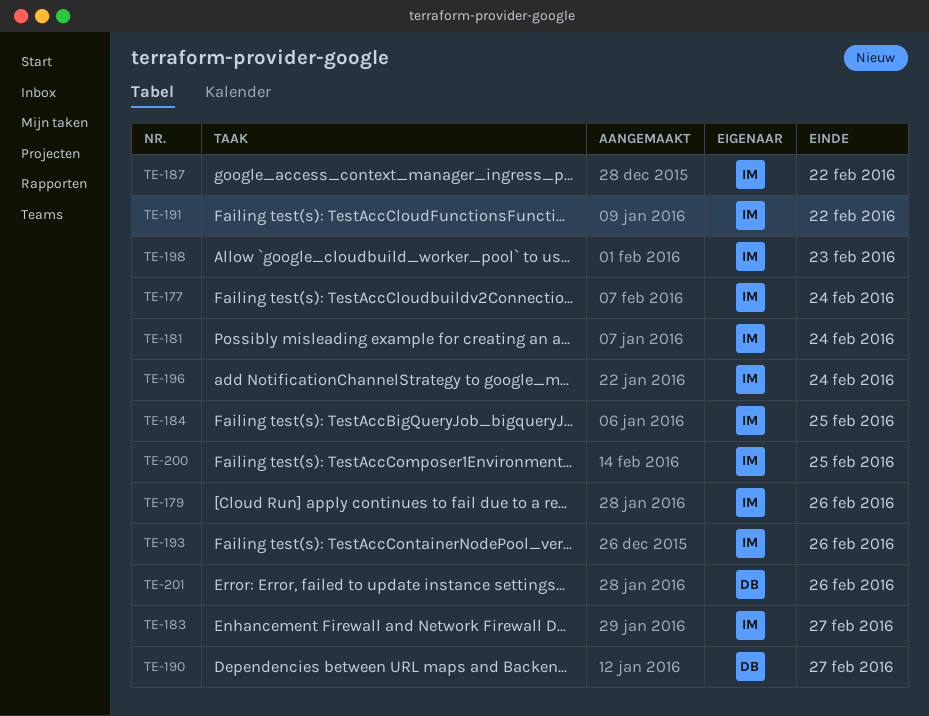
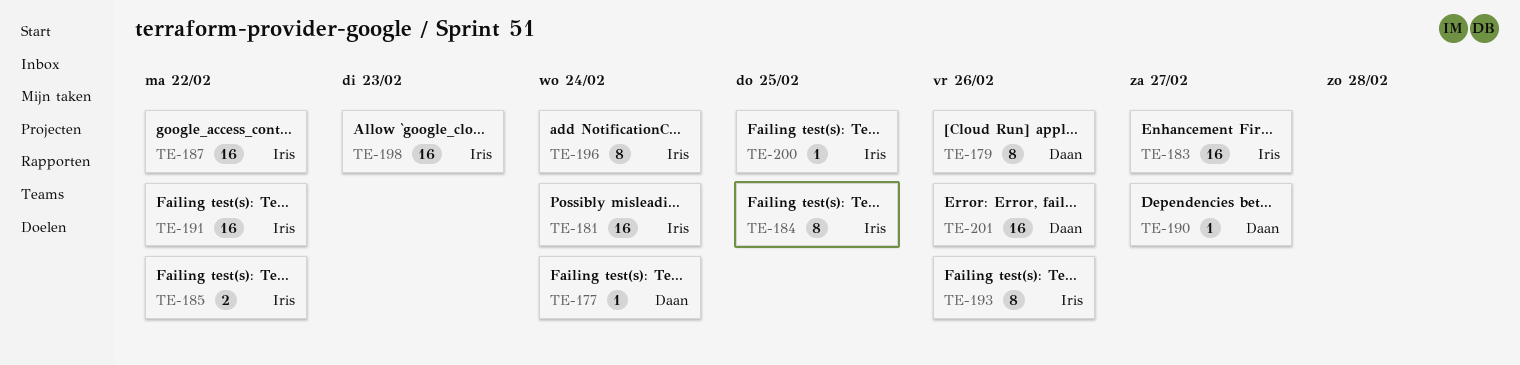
TE-177, owner: Iris -> Daan
TE-179, owner: Iris -> Daan
TE-185: none -> present

